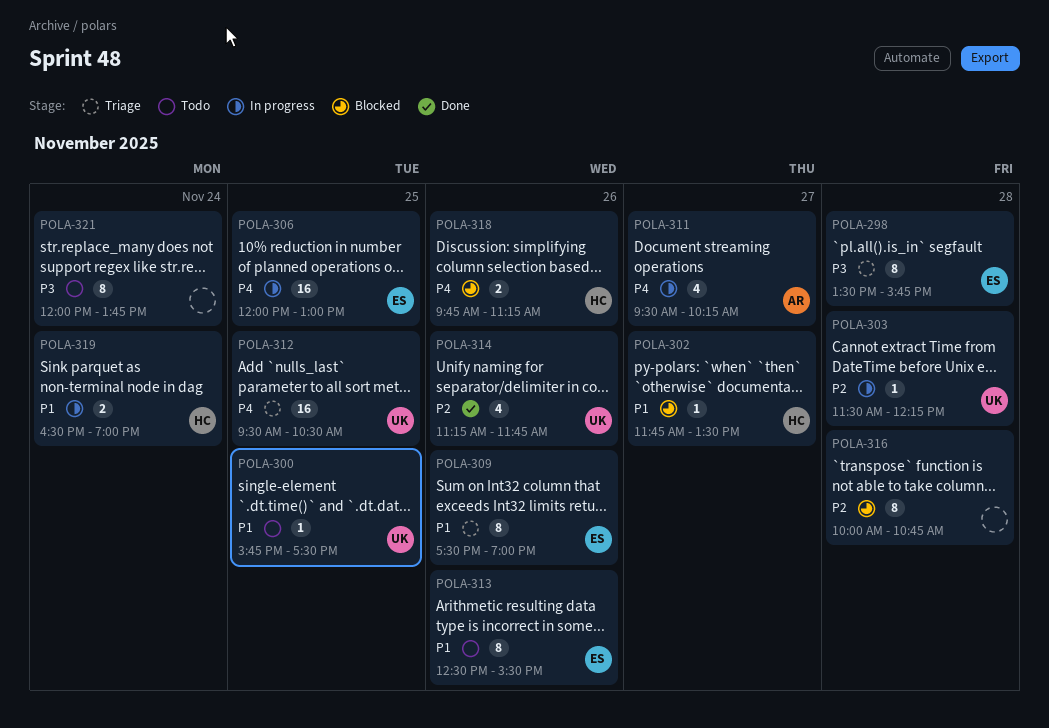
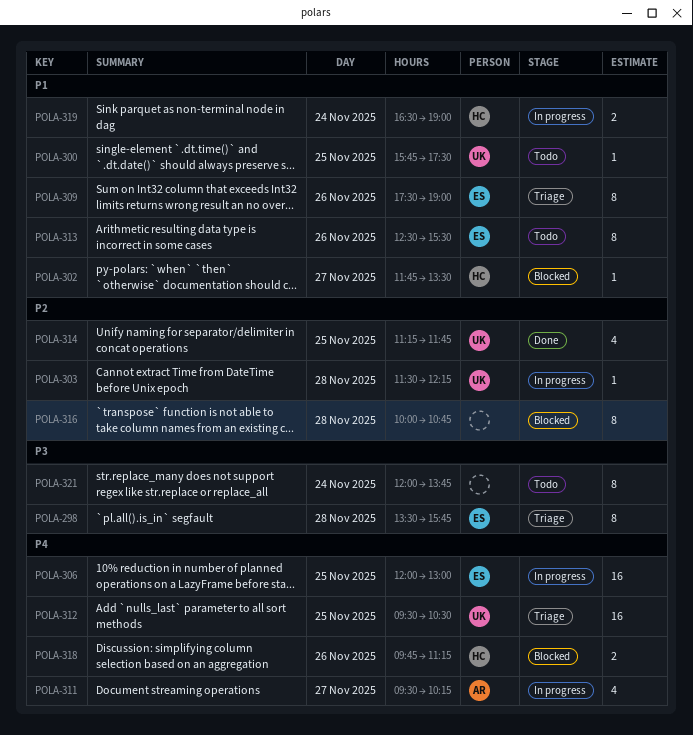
POLA-314, day: Nov 26 -> Nov 25

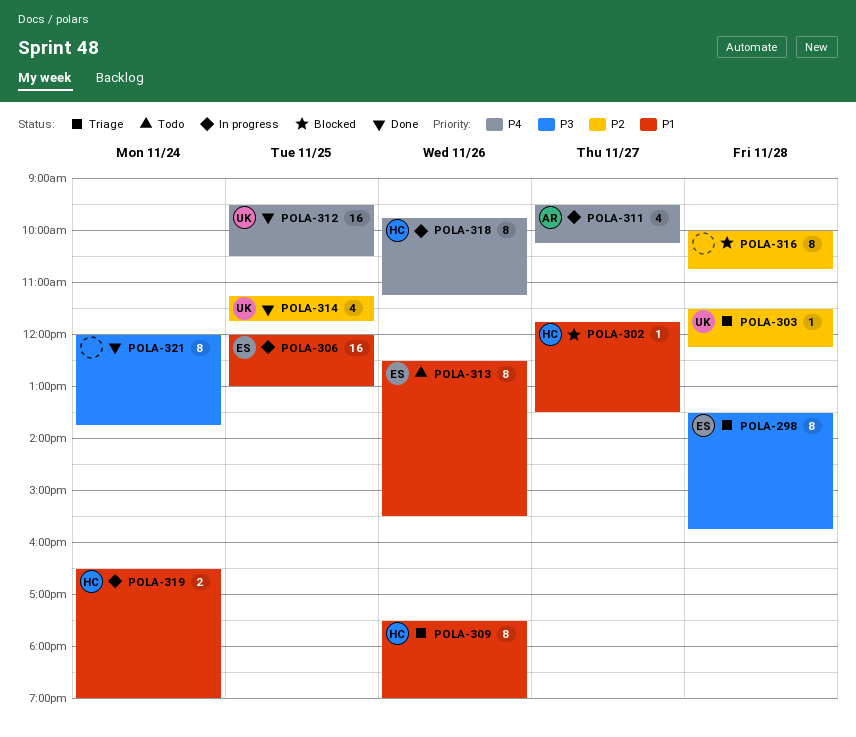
POLA-300: present -> none
POLA-303, status: In progress -> Triage
POLA-306, priority: P4 -> P1
POLA-309, owner: ES -> HC
POLA-312, status: Triage -> Done
POLA-318, status: Blocked -> In progress
POLA-318, estimate: 2 -> 8
POLA-321, status: Todo -> Done

